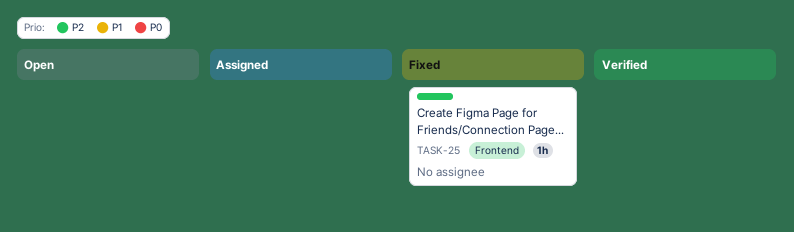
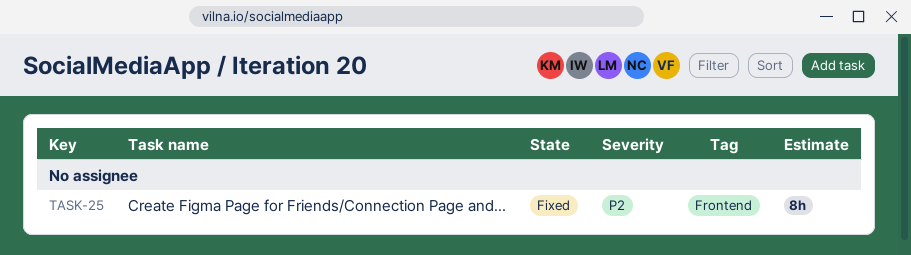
TASK-25, estimate: 1h -> 8h

